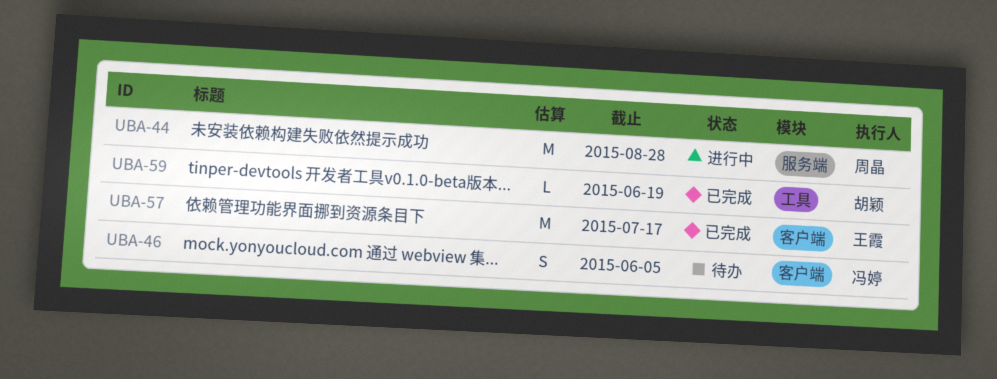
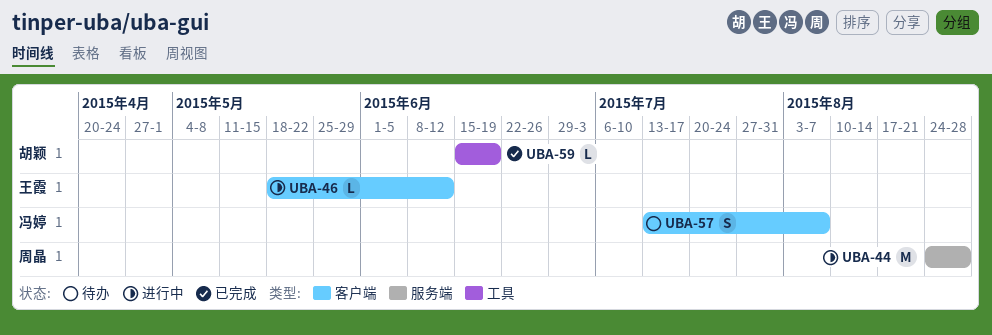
UBA-46, status: 待办 -> 进行中
UBA-46, owner: 冯婷 -> 王霞
UBA-46, estimate: S -> L
UBA-46, due: Jun 5 -> Jun 12
UBA-57, status: 已完成 -> 待办
UBA-57, owner: 王霞 -> 冯婷
UBA-57, estimate: M -> S
UBA-57, due: Jul 17 -> Aug 7

